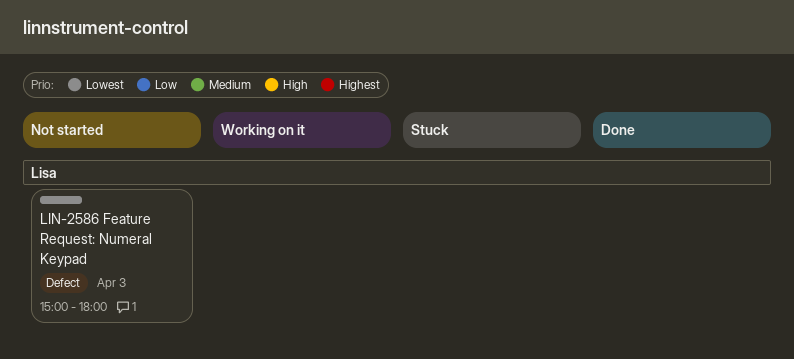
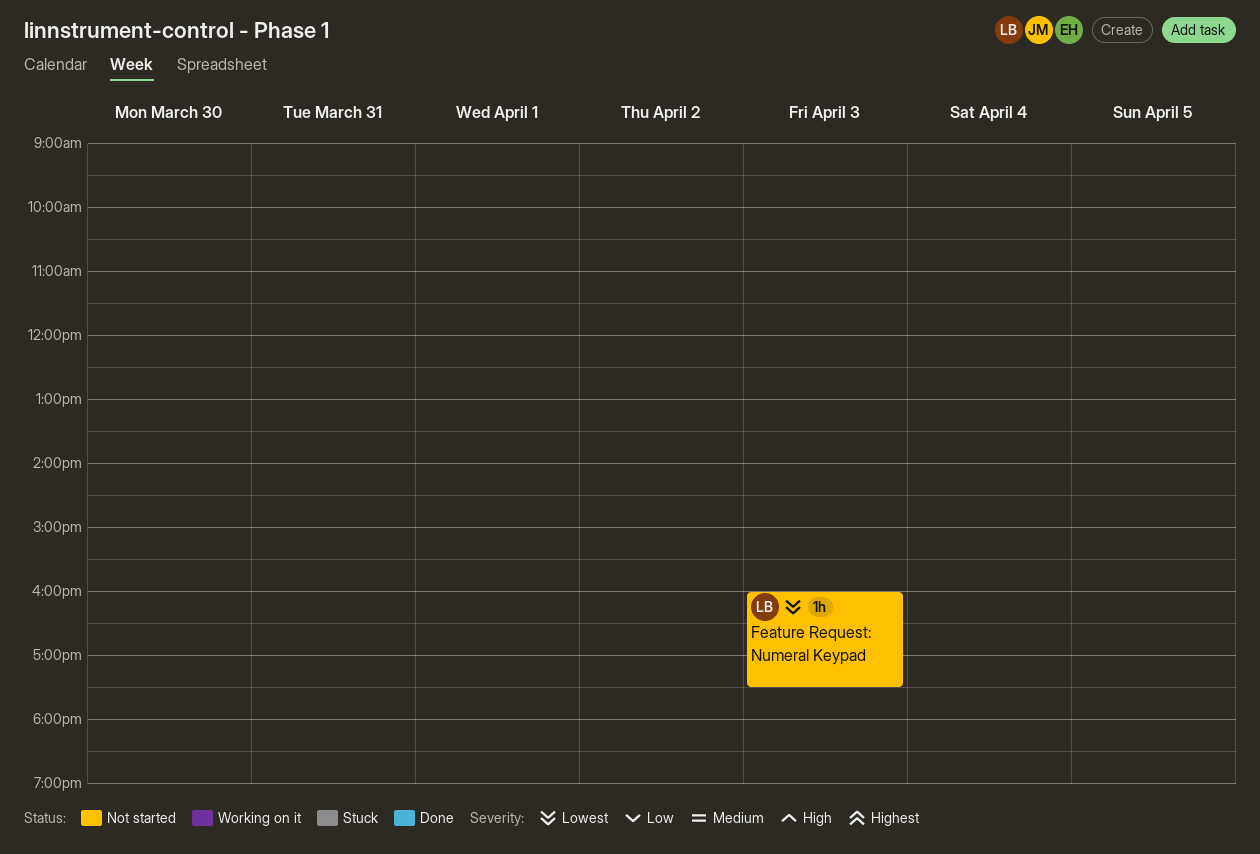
Feature Request: Numeral Keypad, begins: 15:00 -> 16:00
Feature Request: Numeral Keypad, ends: 18:00 -> 17:30

